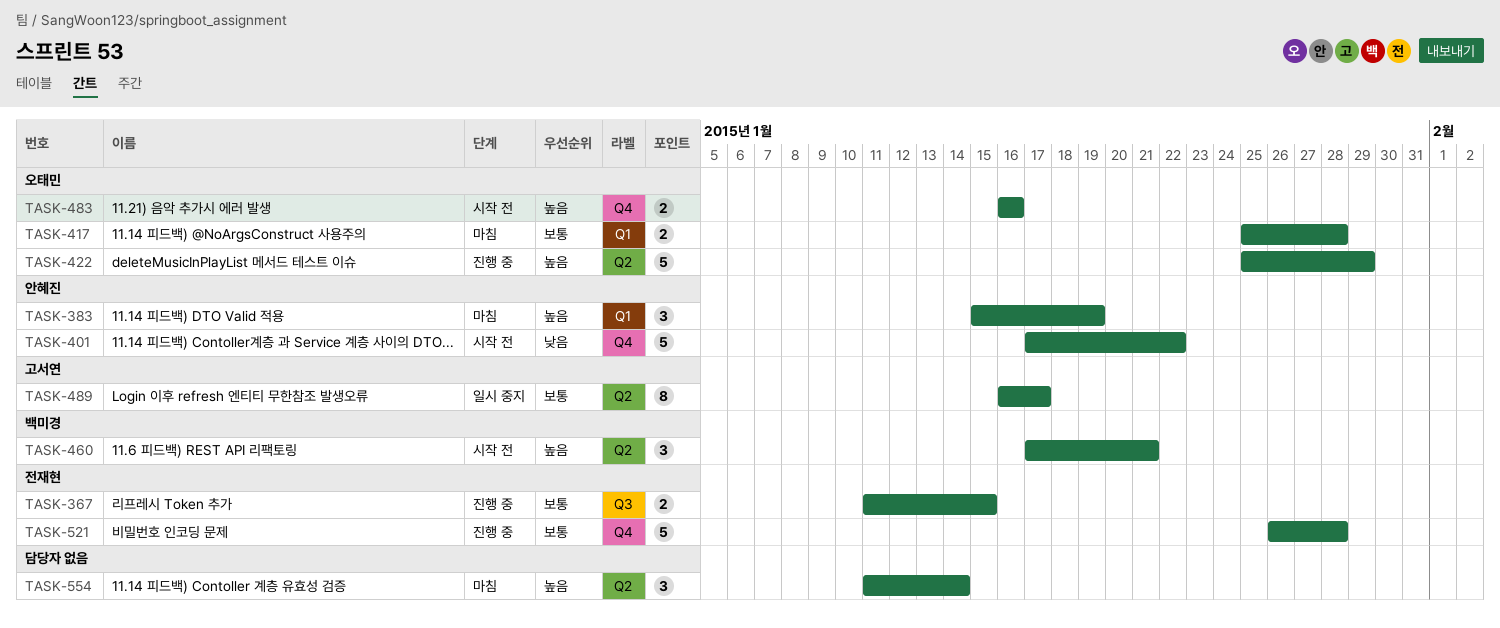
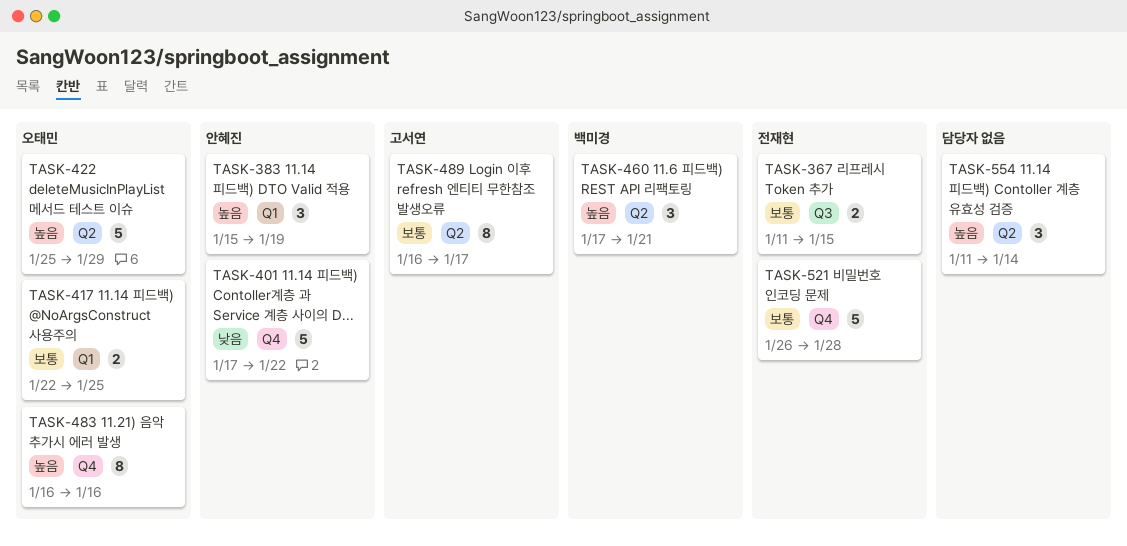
TASK-417, start: Jan 25 -> Jan 22
TASK-417, due: Jan 28 -> Jan 25
TASK-483, estimate: 2 -> 8

